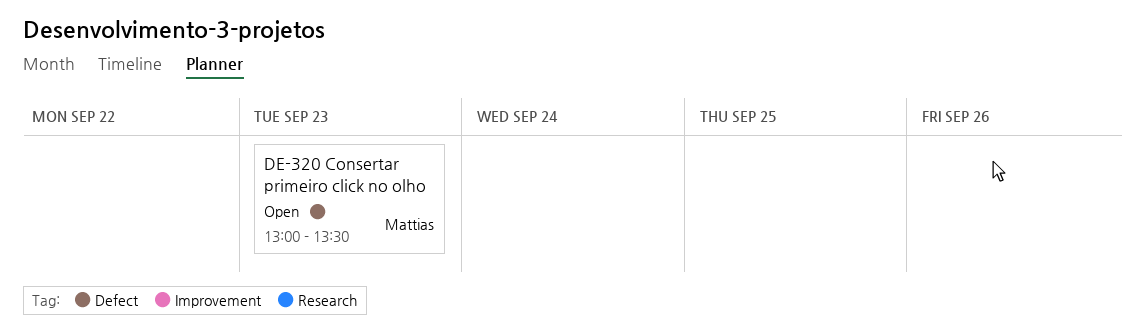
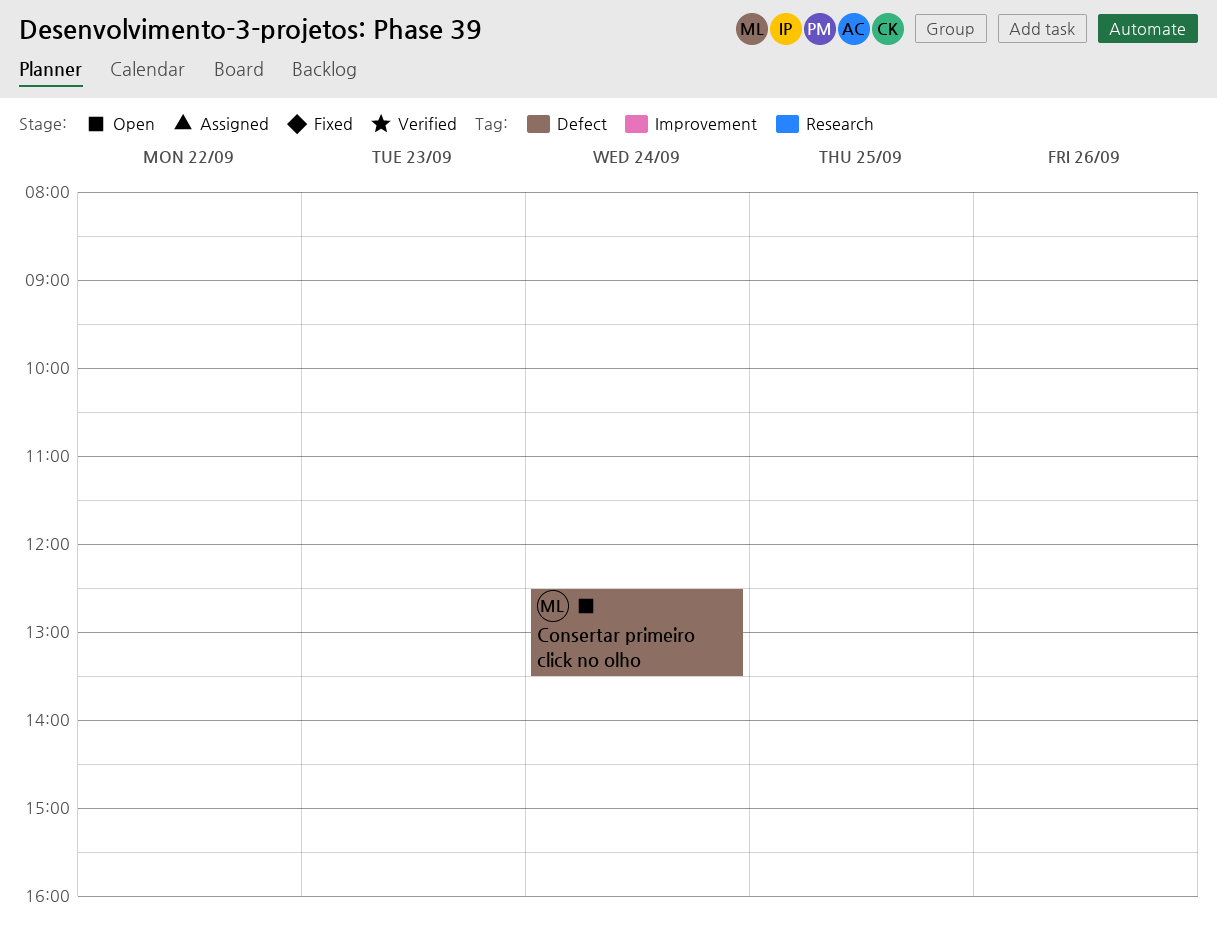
Consertar primeiro click no olho, day: Sep 23 -> Sep 24
Consertar primeiro click no olho, begins: 13:00 -> 12:30

